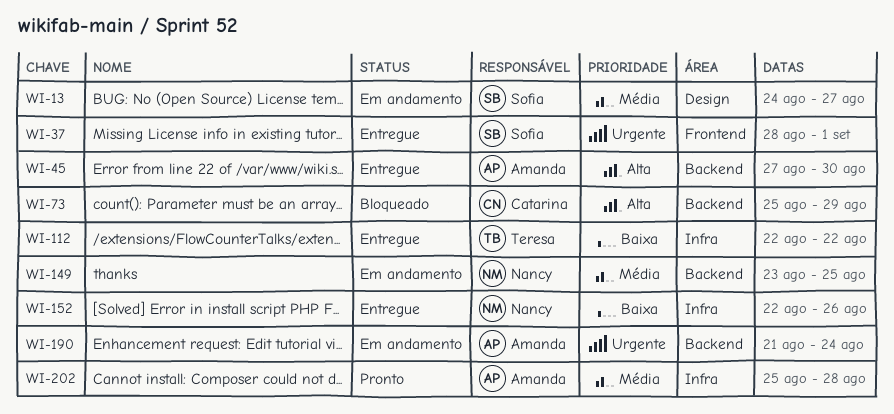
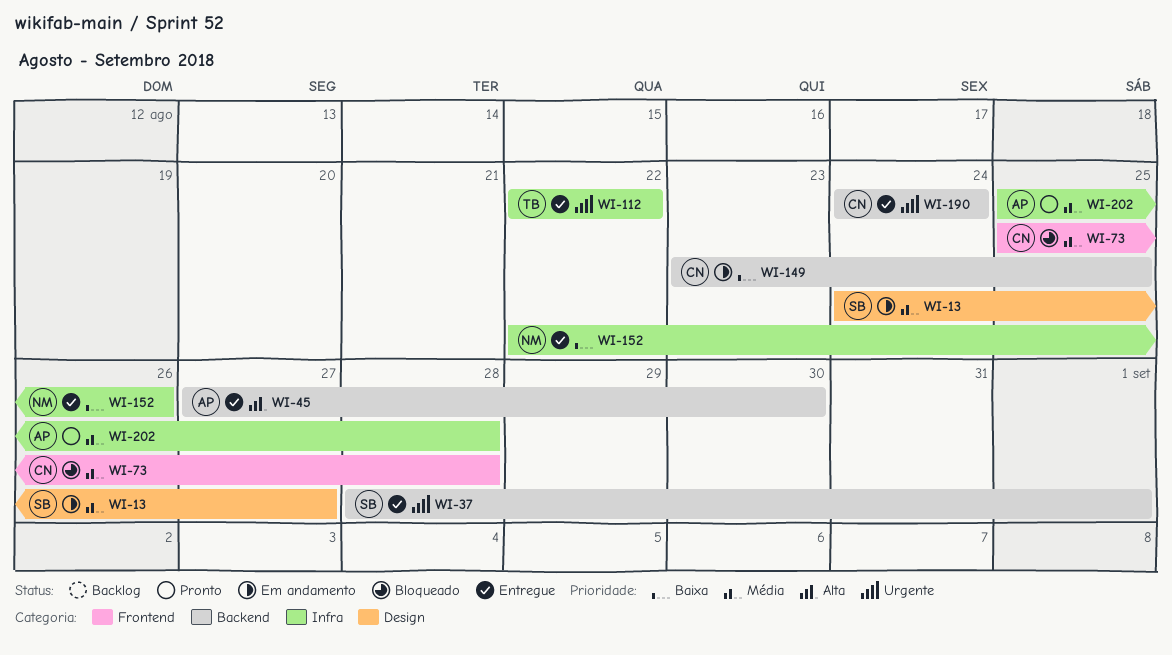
WI-37, label: Frontend -> Backend
WI-73, priority: Alta -> Média
WI-73, label: Backend -> Frontend
WI-73, due: Aug 29 -> Aug 28
WI-112, priority: Baixa -> Urgente
WI-149, owner: Nancy -> Catarina
WI-149, priority: Média -> Baixa
WI-190, status: Em andamento -> Entregue
WI-190, owner: Amanda -> Catarina
WI-190, start: Aug 21 -> Aug 24

